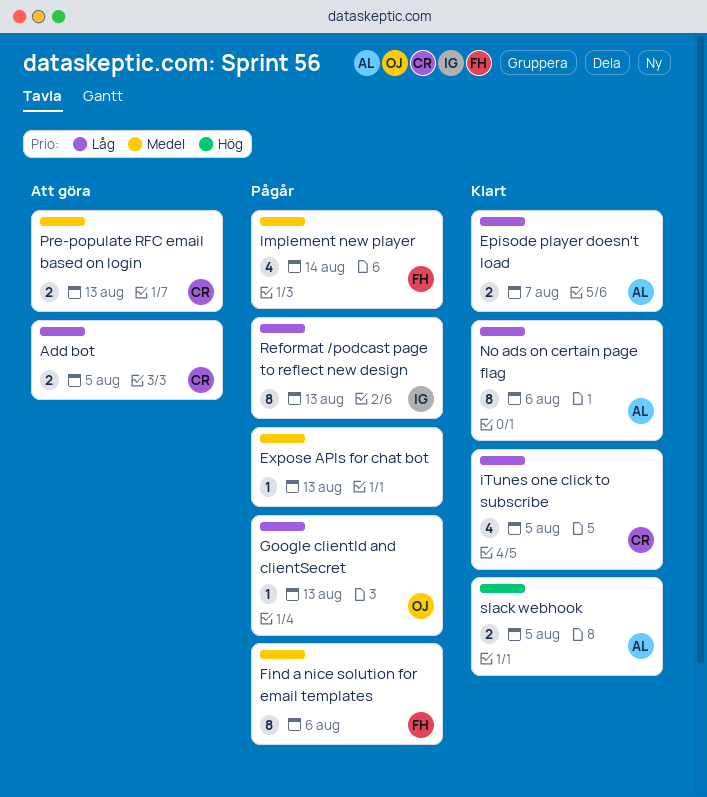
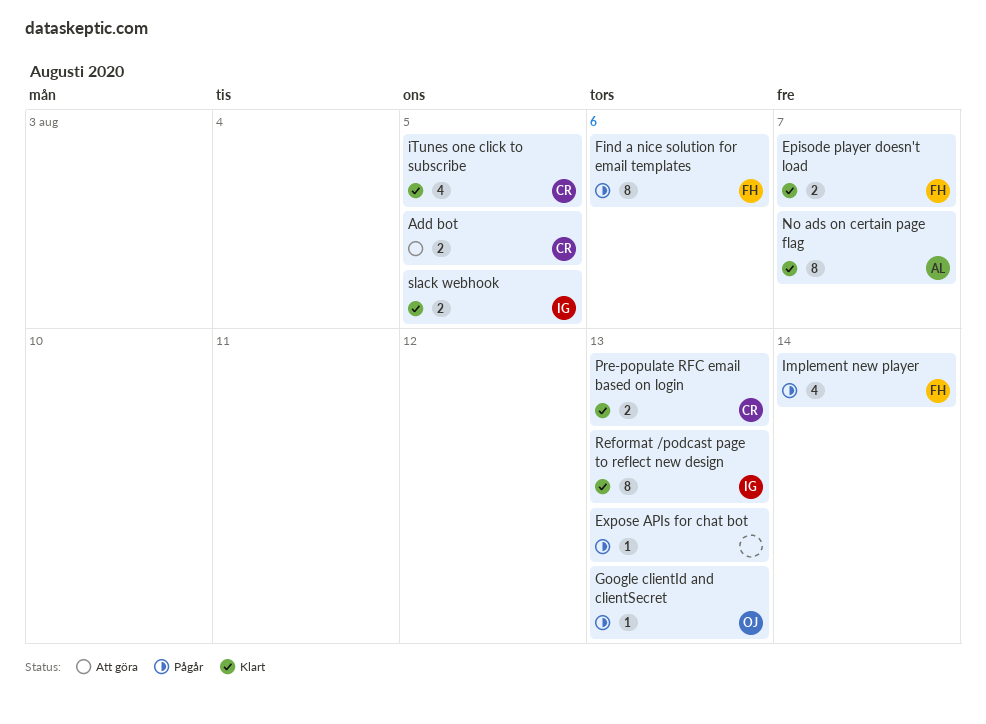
Episode player doesn't load, owner: AL -> FH
No ads on certain page flag, due: Aug 6 -> Aug 7
Pre-populate RFC email based on login, status: Att göra -> Klart
Reformat /podcast page to reflect new design, status: Pågår -> Klart
slack webhook, owner: AL -> IG

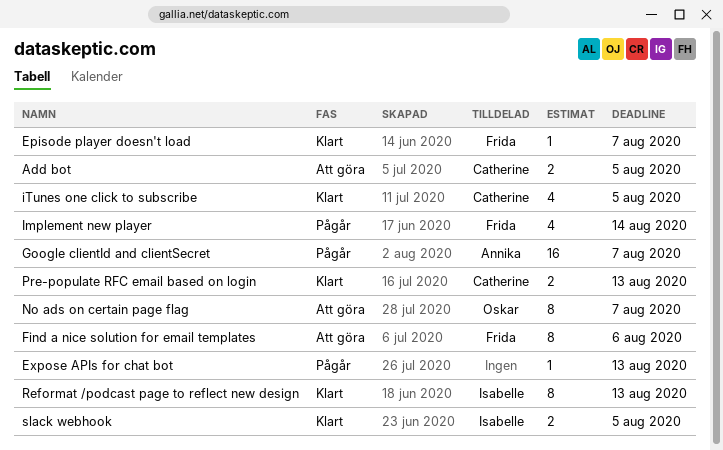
Episode player doesn't load, estimate: 2 -> 1
Find a nice solution for email templates, status: Pågår -> Att göra
Google clientId and clientSecret, owner: Oskar -> Annika
Google clientId and clientSecret, estimate: 1 -> 16
Google clientId and clientSecret, due: Aug 13 -> Aug 7
No ads on certain page flag, status: Klart -> Att göra
No ads on certain page flag, owner: Annika -> Oskar

